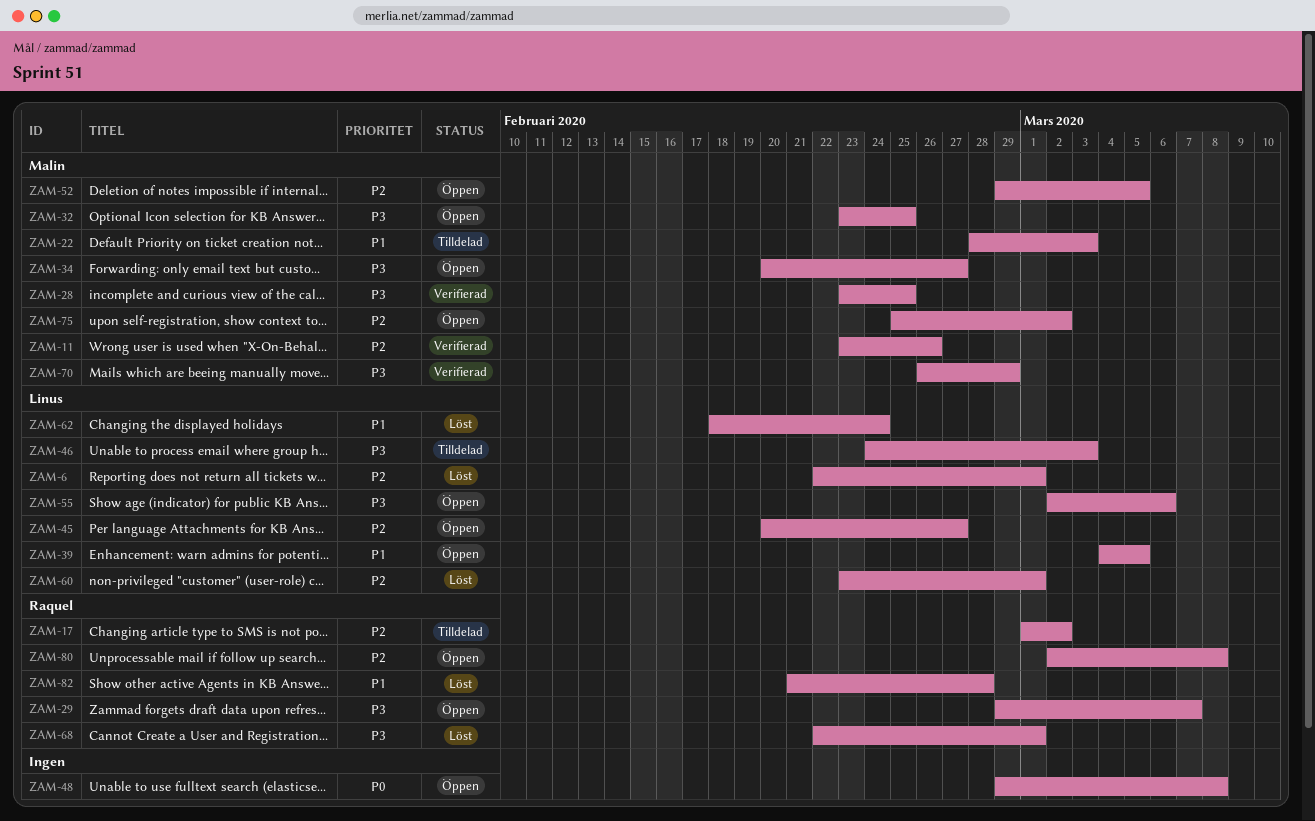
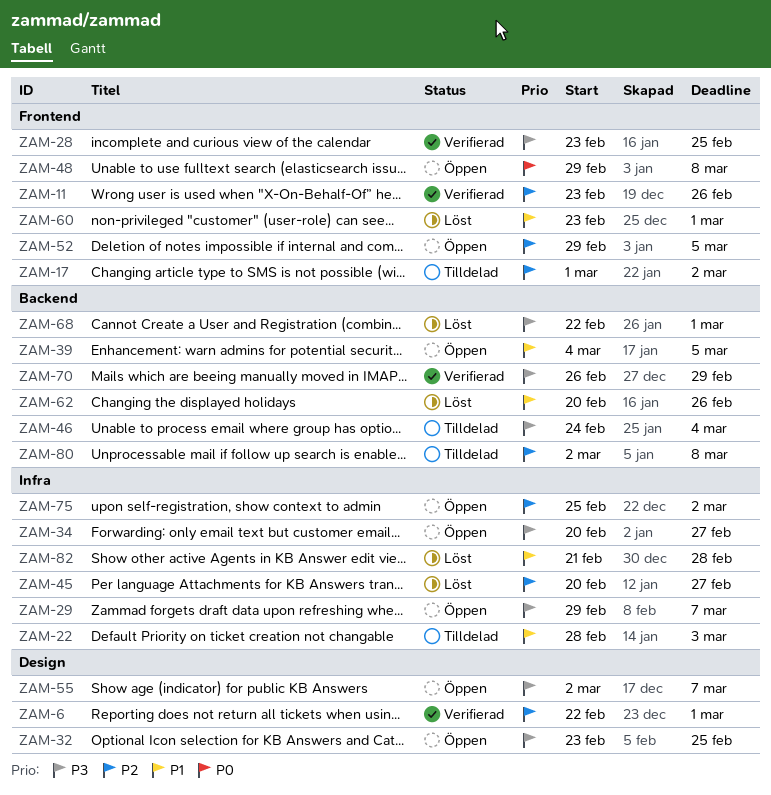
ZAM-6, status: Löst -> Verifierad
ZAM-45, status: Öppen -> Löst
ZAM-46, due: Mar 3 -> Mar 4
ZAM-55, due: Mar 6 -> Mar 7
ZAM-60, priority: P2 -> P1
ZAM-62, start: Feb 18 -> Feb 20
ZAM-62, due: Feb 24 -> Feb 26
ZAM-80, status: Öppen -> Tilldelad

